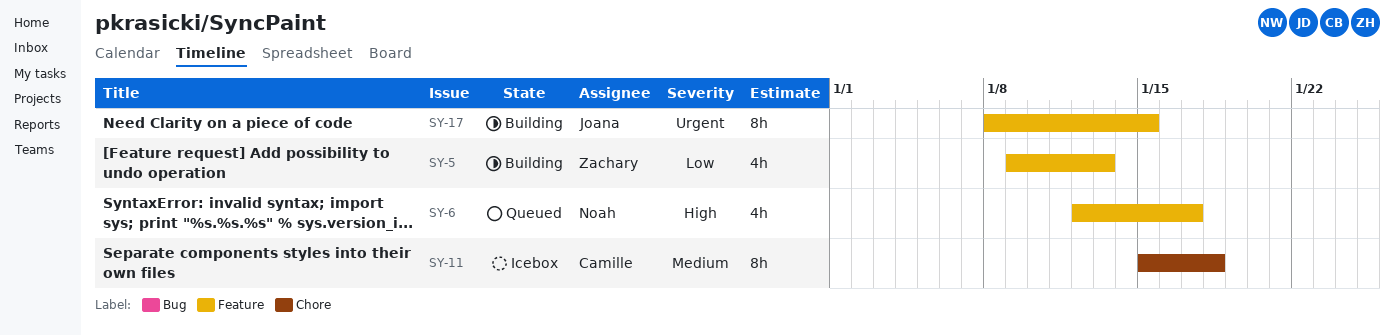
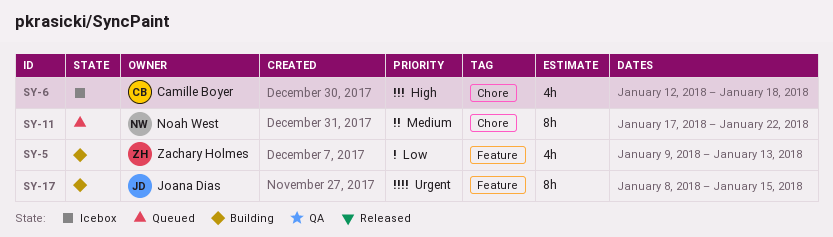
SY-6, status: Queued -> Icebox
SY-6, owner: Noah West -> Camille Boyer
SY-6, label: Feature -> Chore
SY-6, due: Jan 17 -> Jan 18
SY-11, status: Icebox -> Queued
SY-11, owner: Camille Boyer -> Noah West
SY-11, start: Jan 15 -> Jan 17
SY-11, due: Jan 18 -> Jan 22

